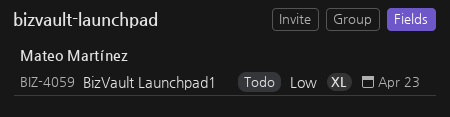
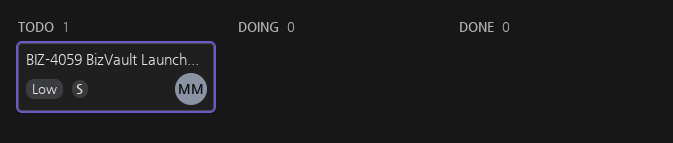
BIZ-4059, estimate: XL -> S

